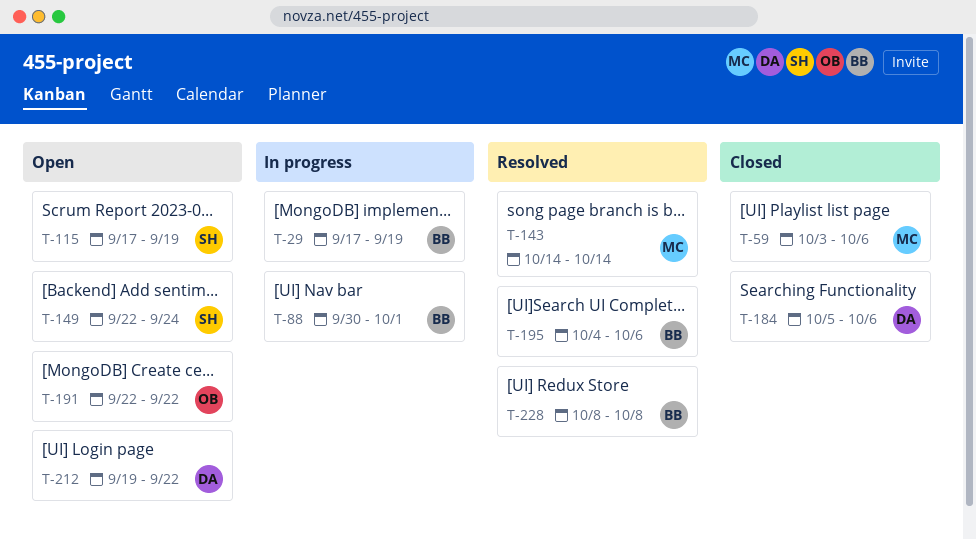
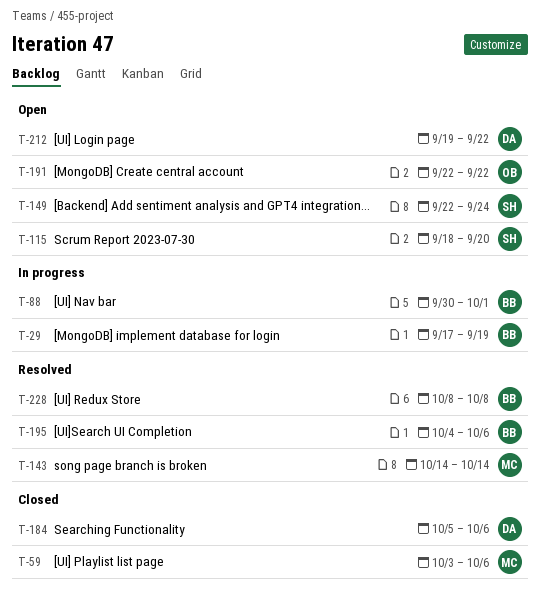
T-115, start: Sep 17 -> Sep 18
T-115, due: Sep 19 -> Sep 20

